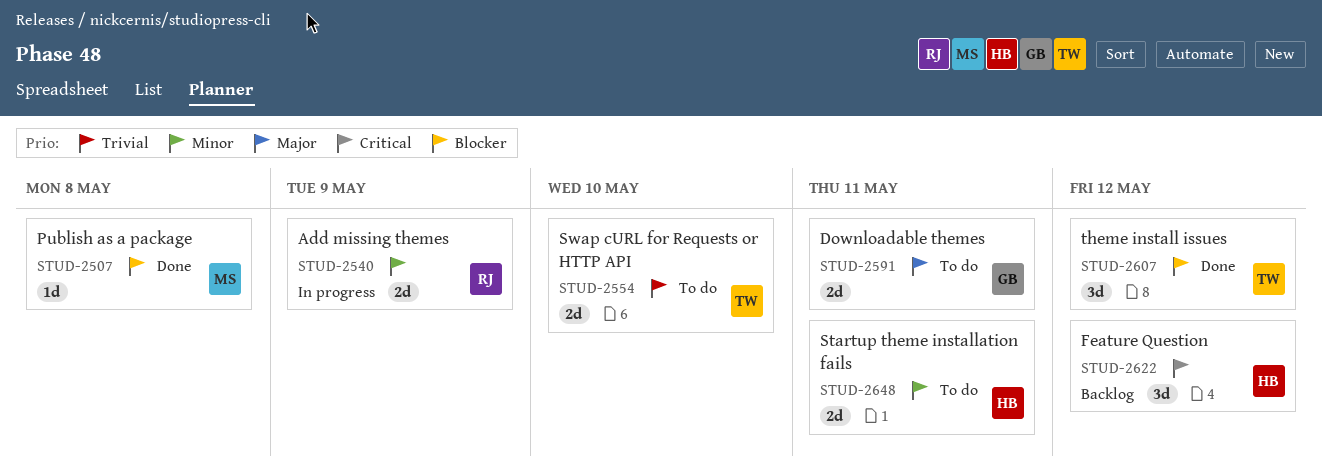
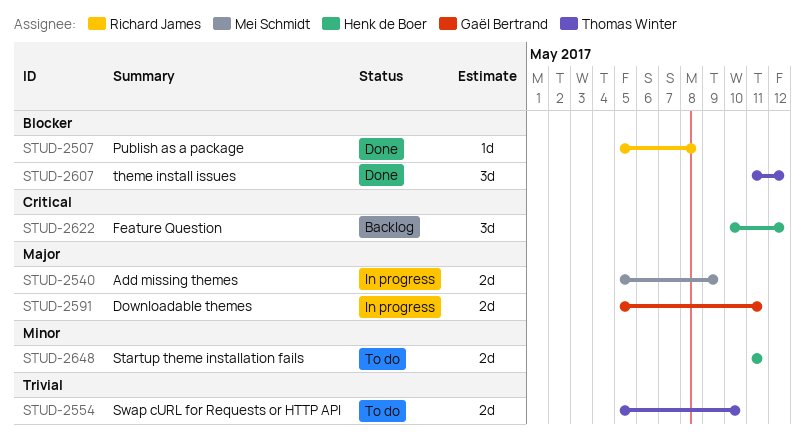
STUD-2507, owner: Mei Schmidt -> Richard James
STUD-2540, owner: Richard James -> Mei Schmidt
STUD-2540, priority: Minor -> Major
STUD-2591, status: To do -> In progress

